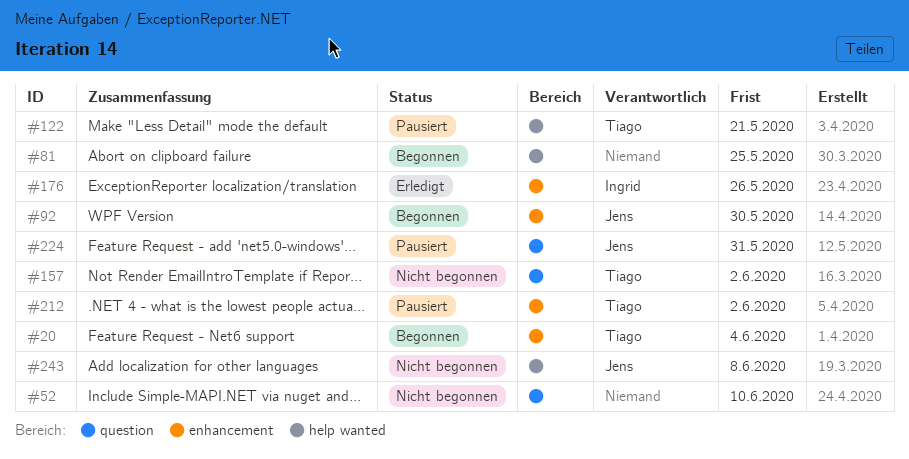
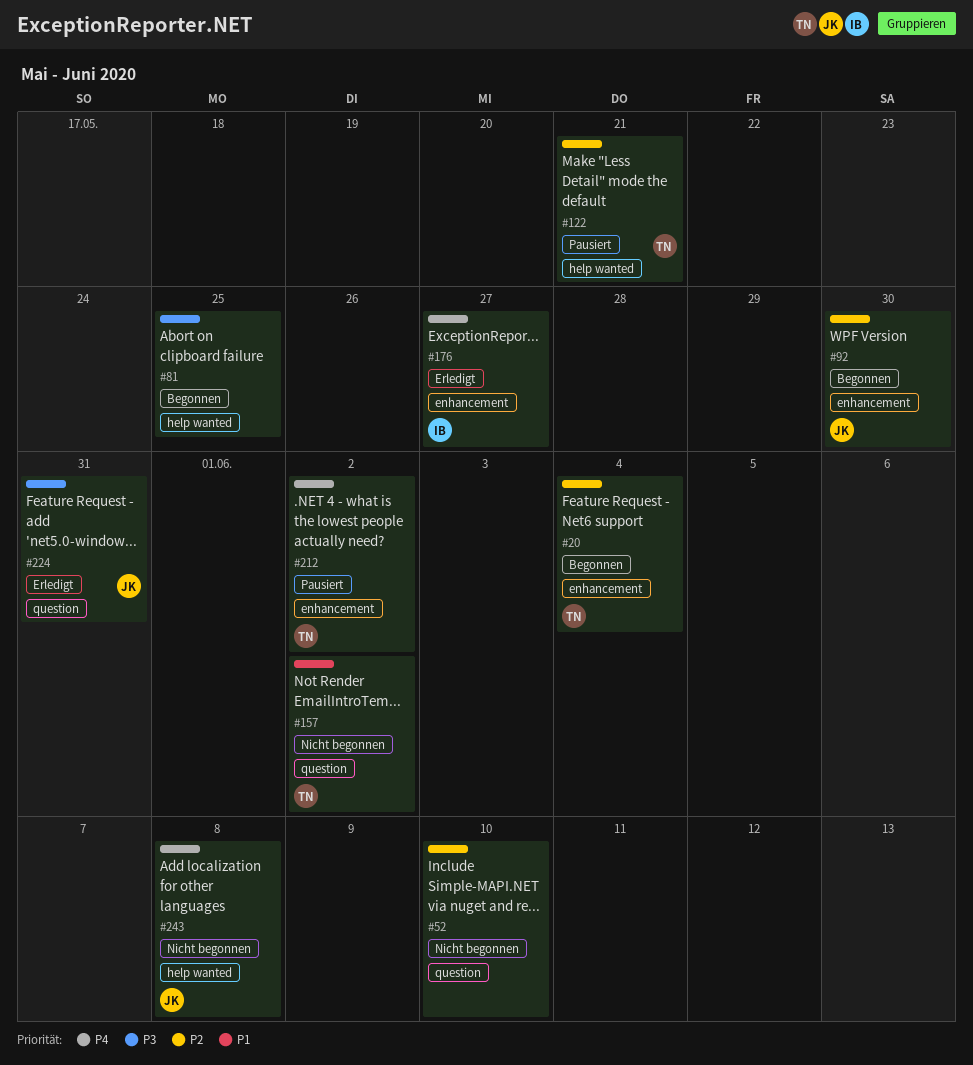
#176, due: May 26 -> May 27
#224, status: Pausiert -> Erledigt

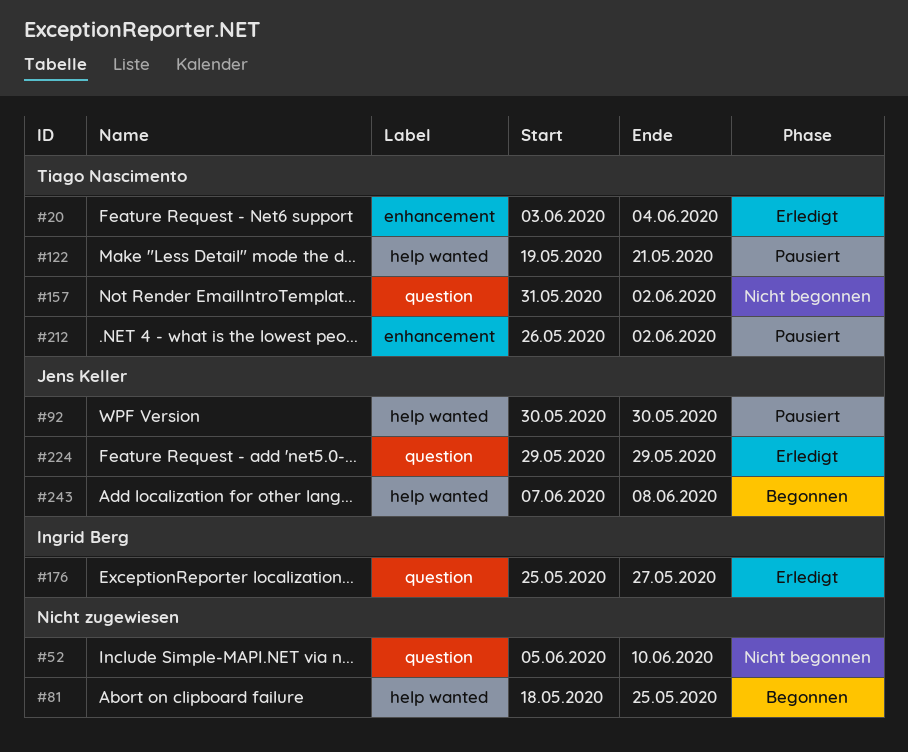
#20, status: Begonnen -> Erledigt
#92, status: Begonnen -> Pausiert
#92, label: enhancement -> help wanted
#176, label: enhancement -> question
#224, due: May 31 -> May 29
#243, status: Nicht begonnen -> Begonnen

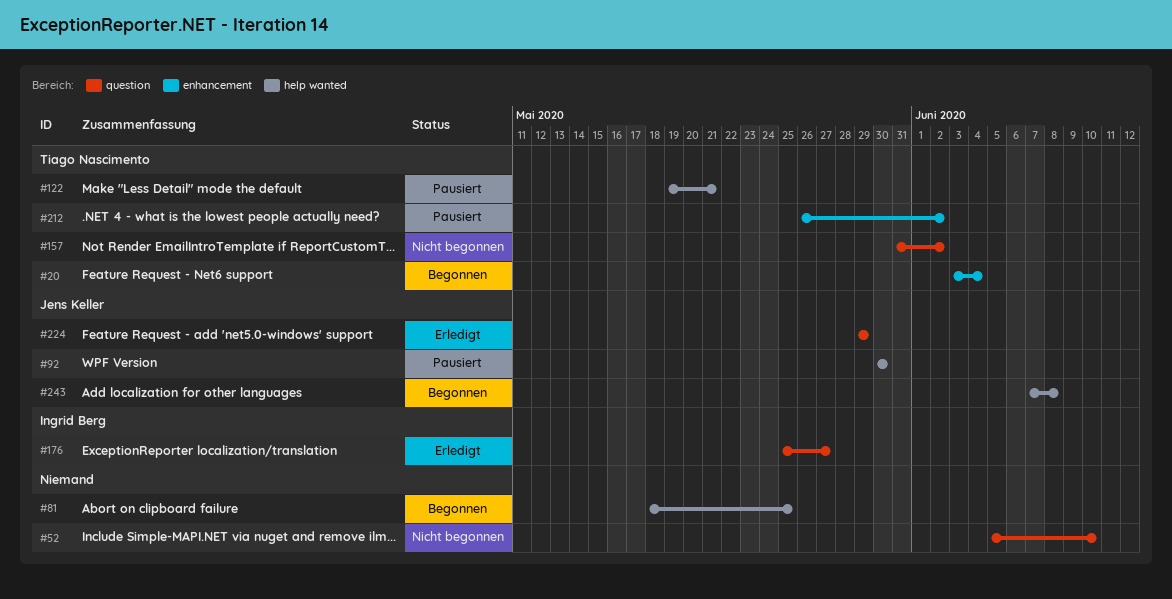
#20, status: Erledigt -> Begonnen

